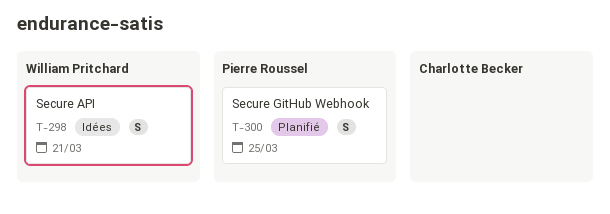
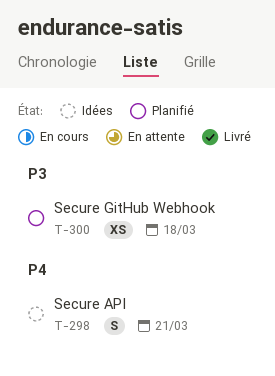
T-300, estimate: S -> XS
T-300, due: Mar 25 -> Mar 18

